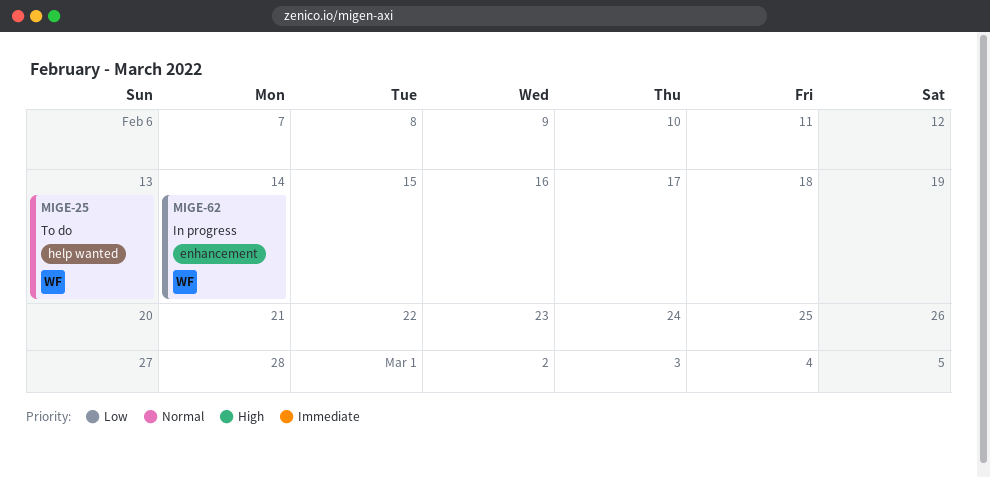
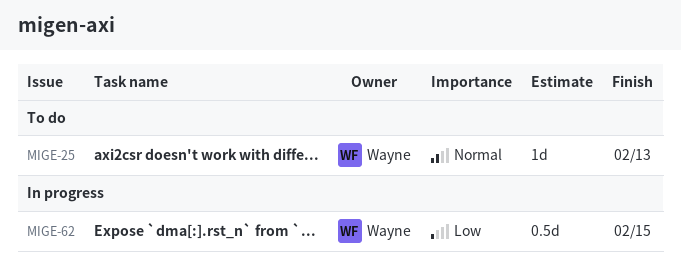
MIGE-62, due: Feb 14 -> Feb 15

